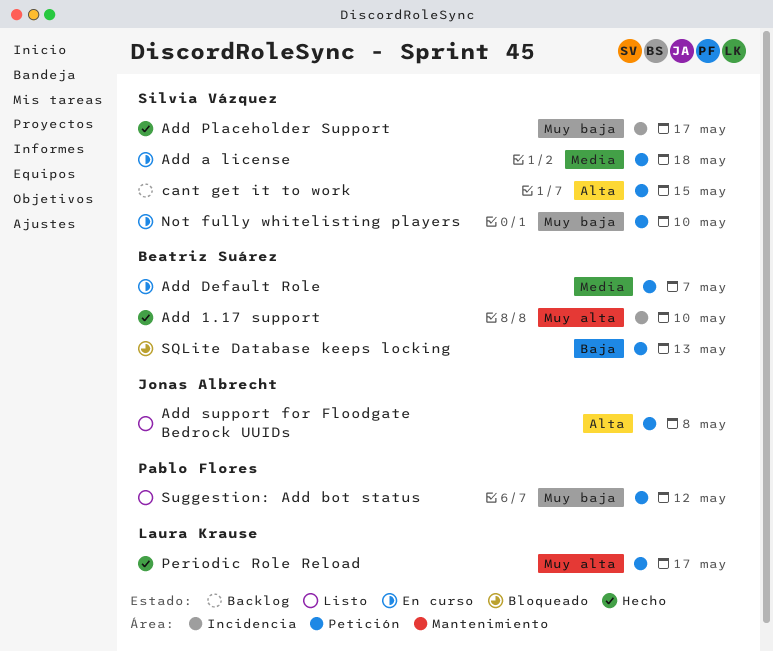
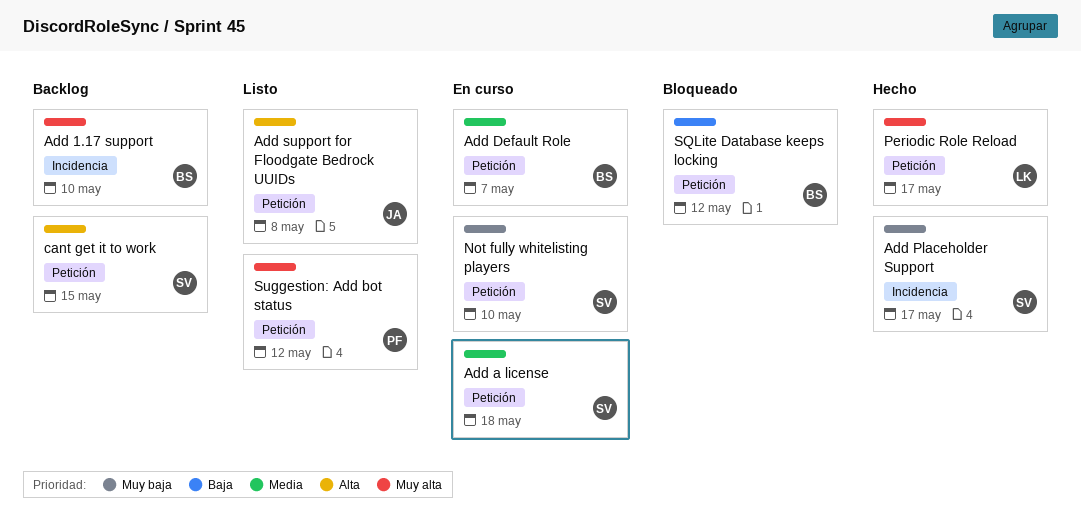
Add 1.17 support, status: Hecho -> Backlog
SQLite Database keeps locking, due: May 13 -> May 12
Suggestion: Add bot status, priority: Muy baja -> Muy alta

